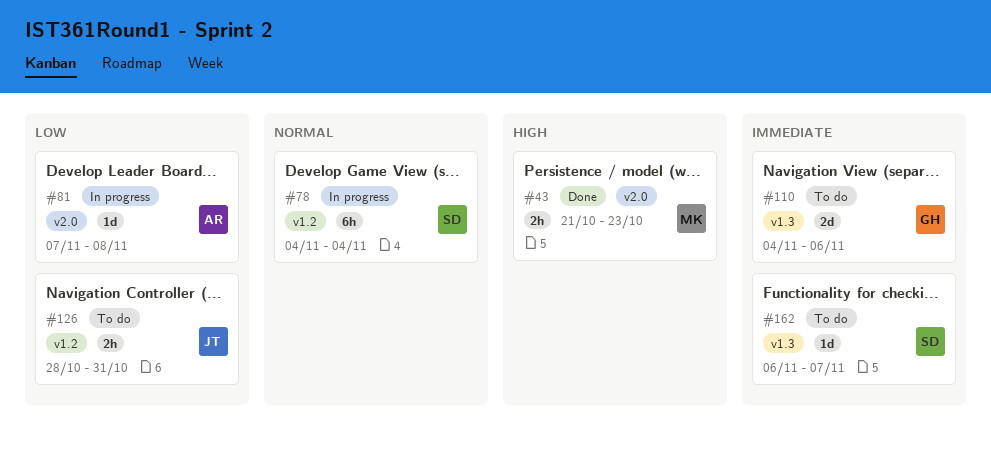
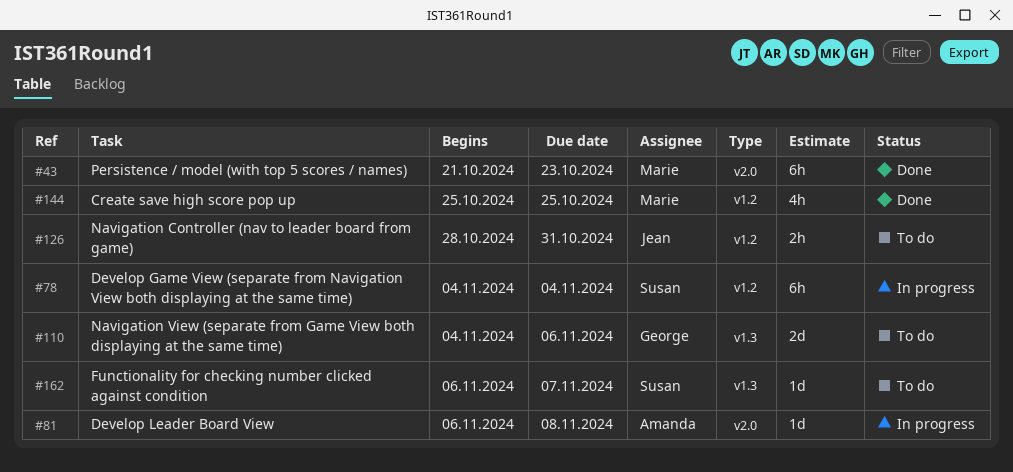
#43, estimate: 2h -> 6h
#81, start: Nov 7 -> Nov 6
#144: none -> present

